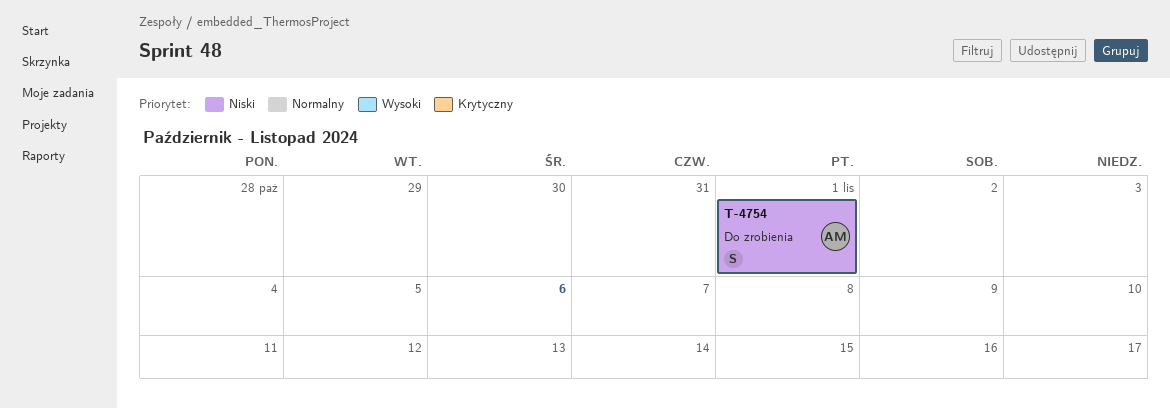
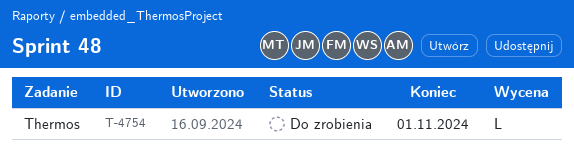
T-4754, estimate: S -> L

